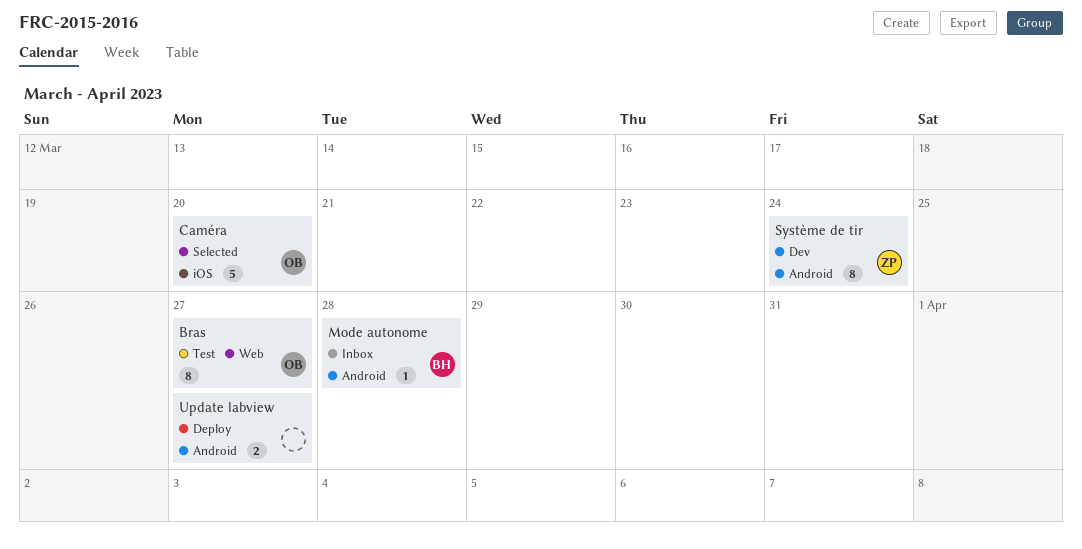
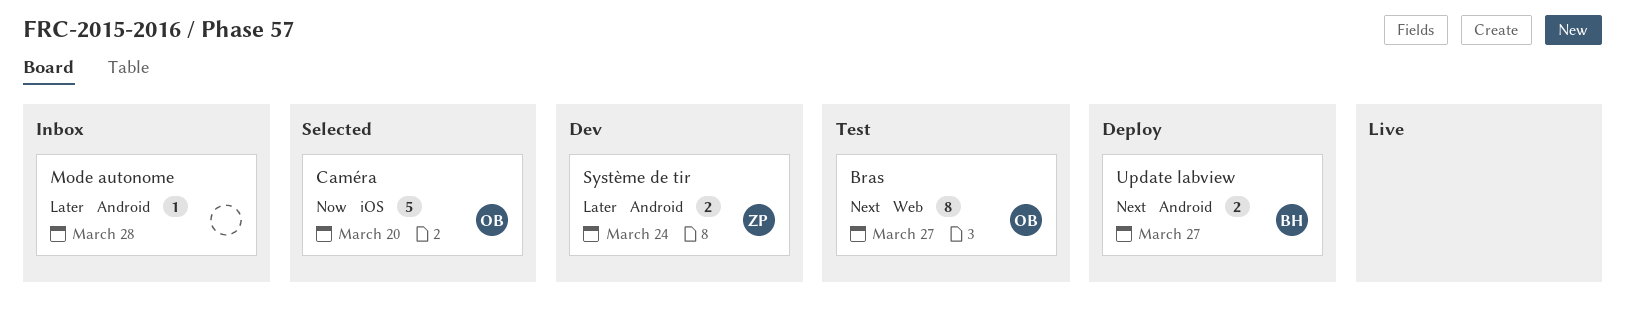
Mode autonome, owner: BH -> none
Système de tir, estimate: 8 -> 2
Update labview, owner: none -> BH

